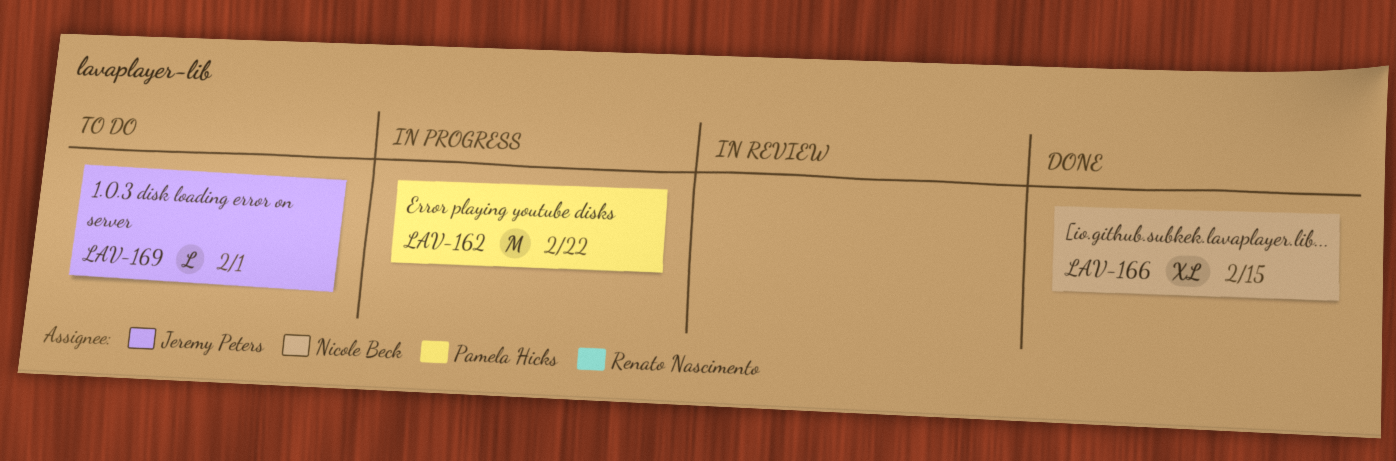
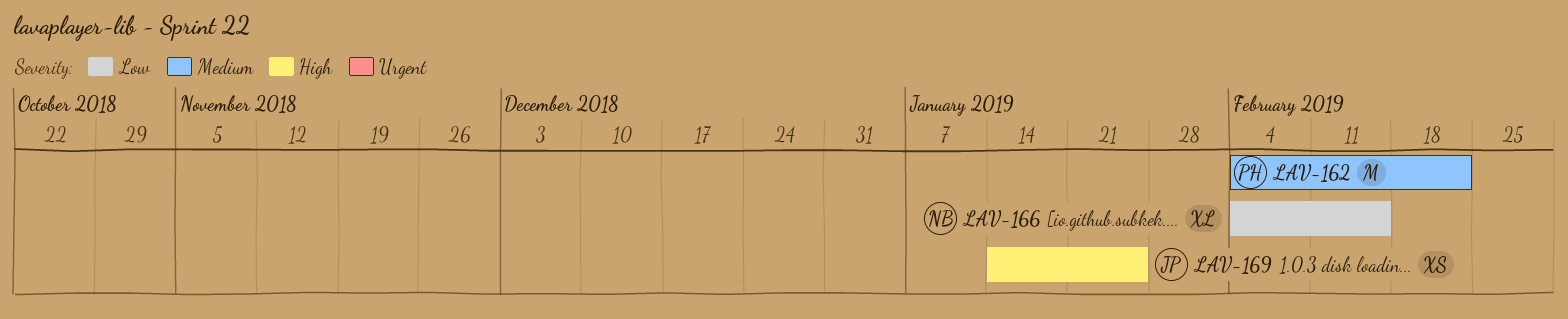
LAV-169, estimate: L -> XS
LAV-169, due: Feb 1 -> Jan 25

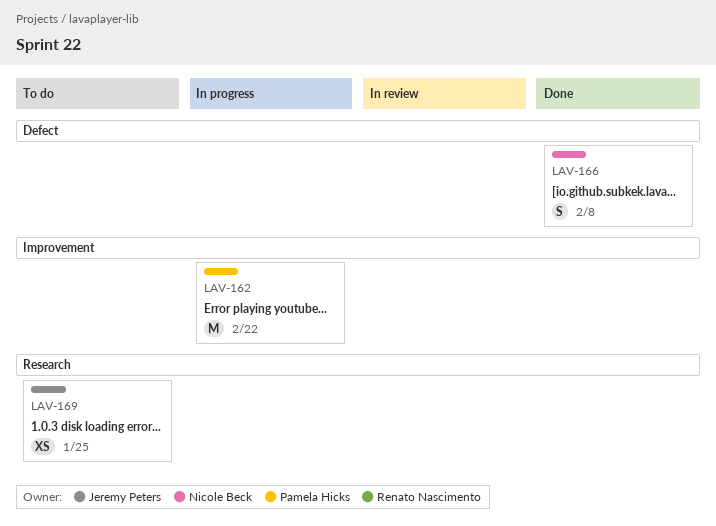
LAV-166, estimate: XL -> S
LAV-166, due: Feb 15 -> Feb 8

